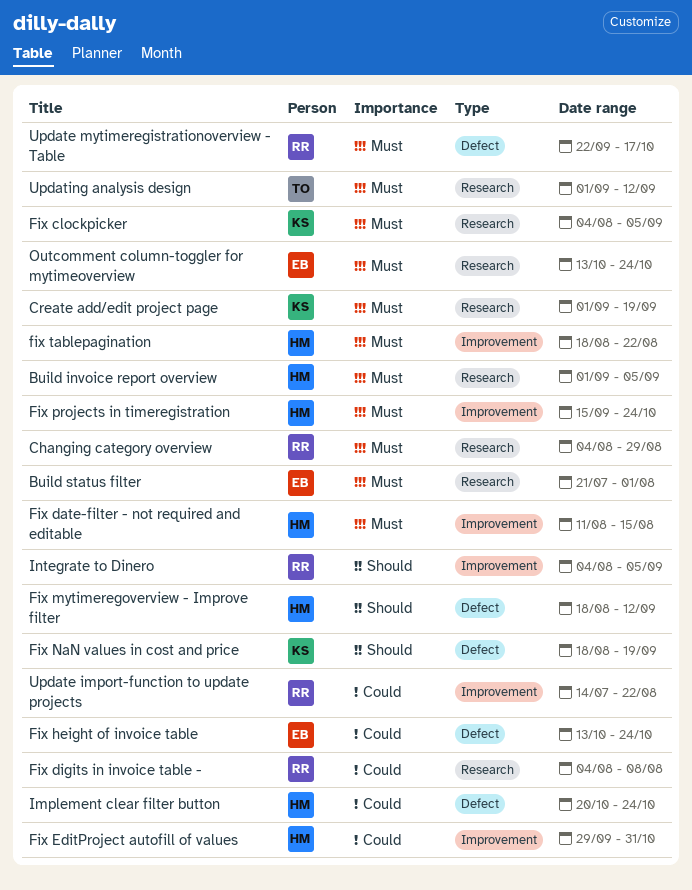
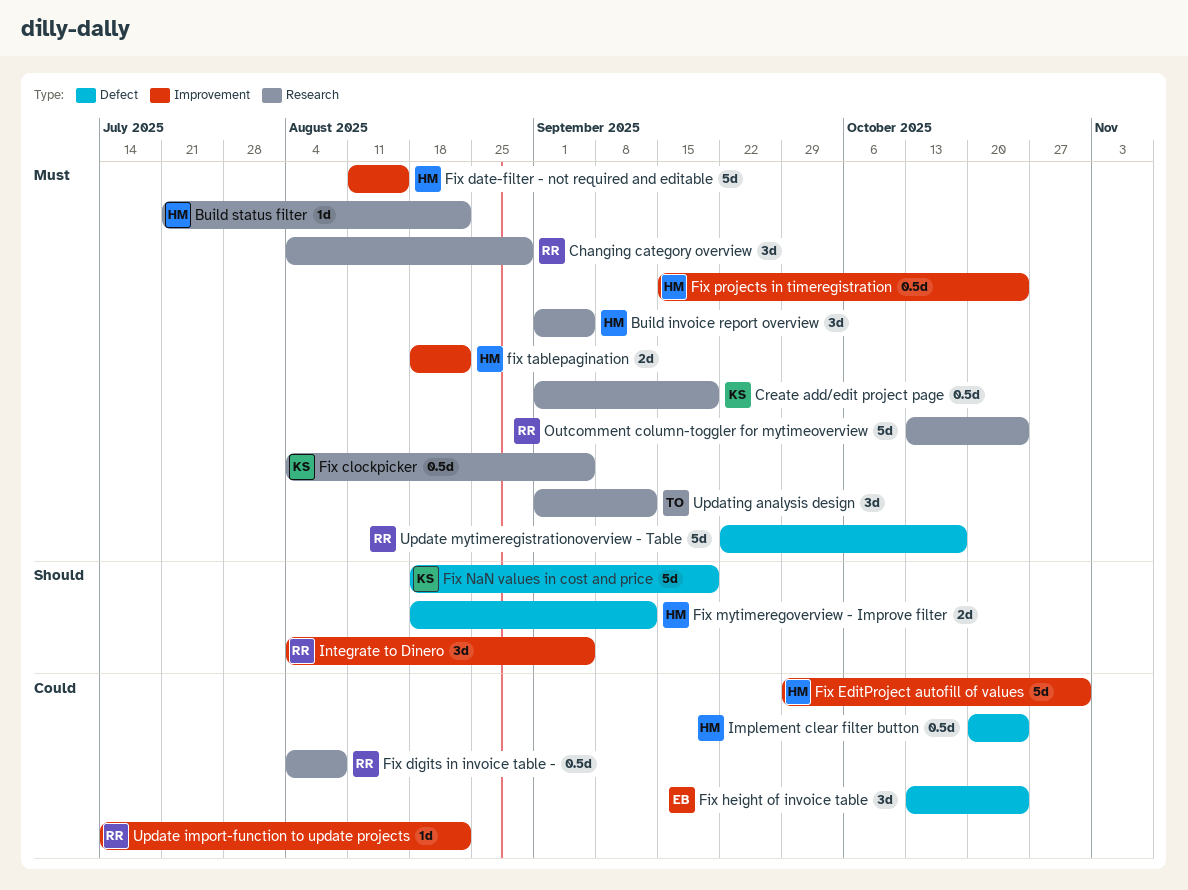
Build status filter, owner: EB -> HM
Build status filter, due: Aug 1 -> Aug 22
Outcomment column-toggler for mytimeoverview, owner: EB -> RR

